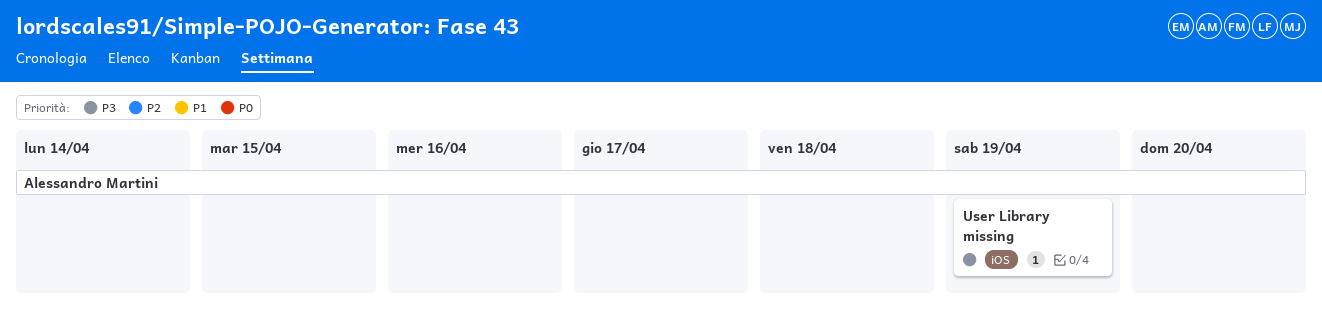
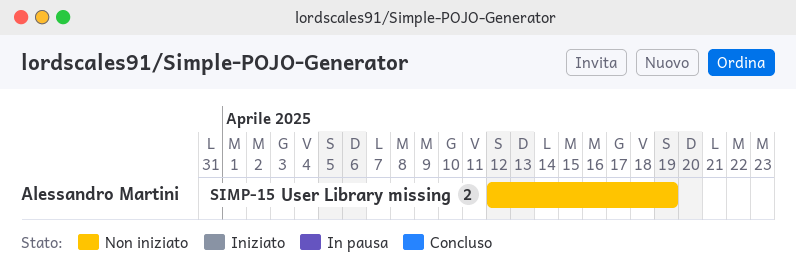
User Library missing, estimate: 1 -> 2

